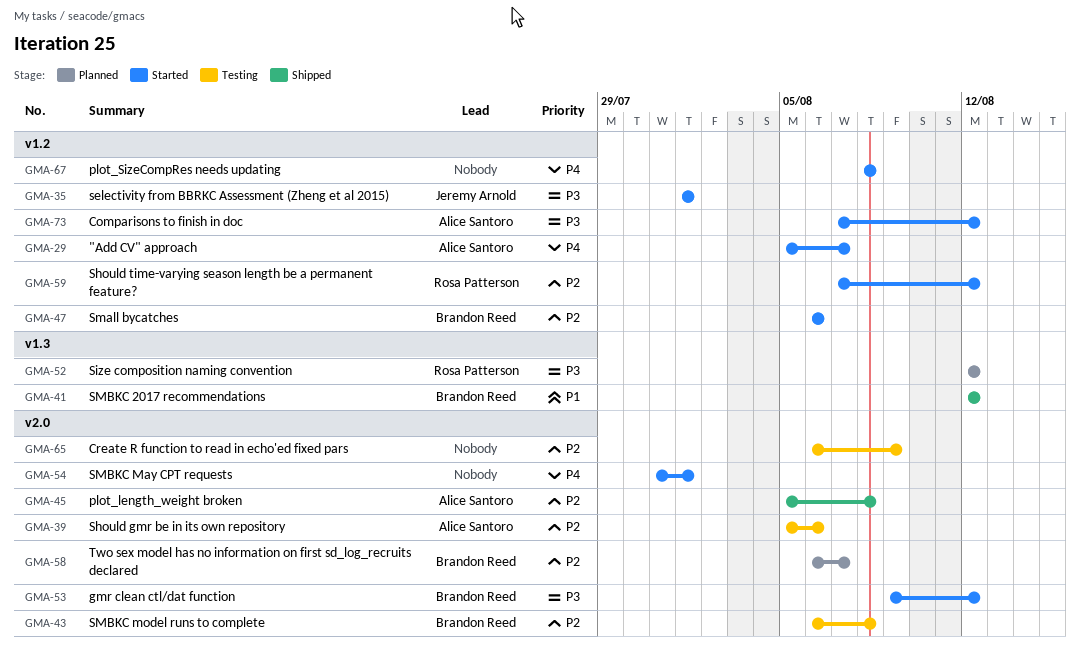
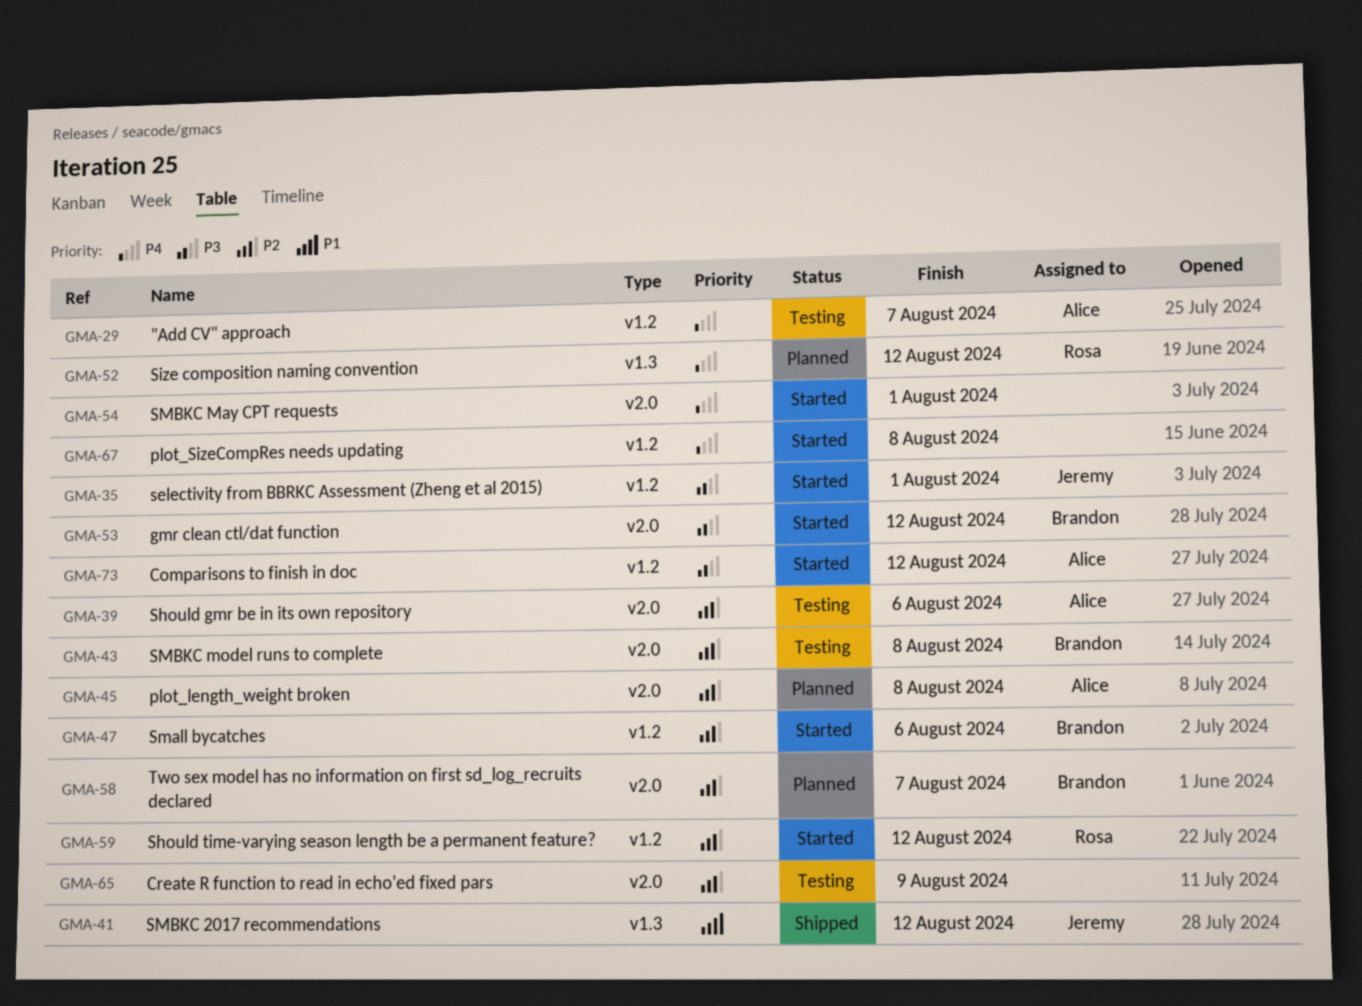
GMA-29, status: Started -> Testing
GMA-41, owner: Brandon Reed -> Jeremy Arnold
GMA-45, status: Shipped -> Planned
GMA-52, priority: P3 -> P4

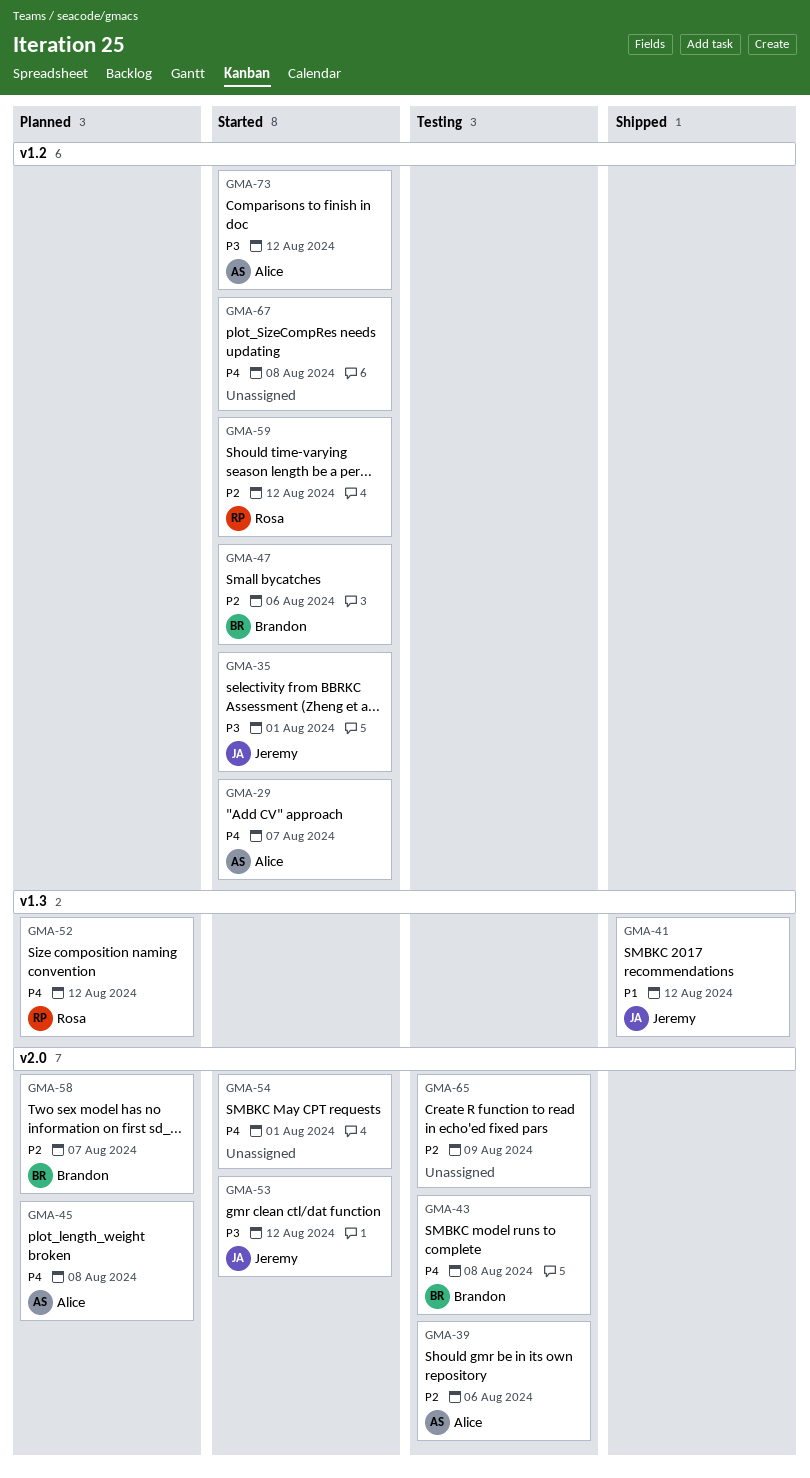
GMA-29, status: Testing -> Started
GMA-43, priority: P2 -> P4
GMA-45, priority: P2 -> P4
GMA-53, owner: Brandon -> Jeremy

